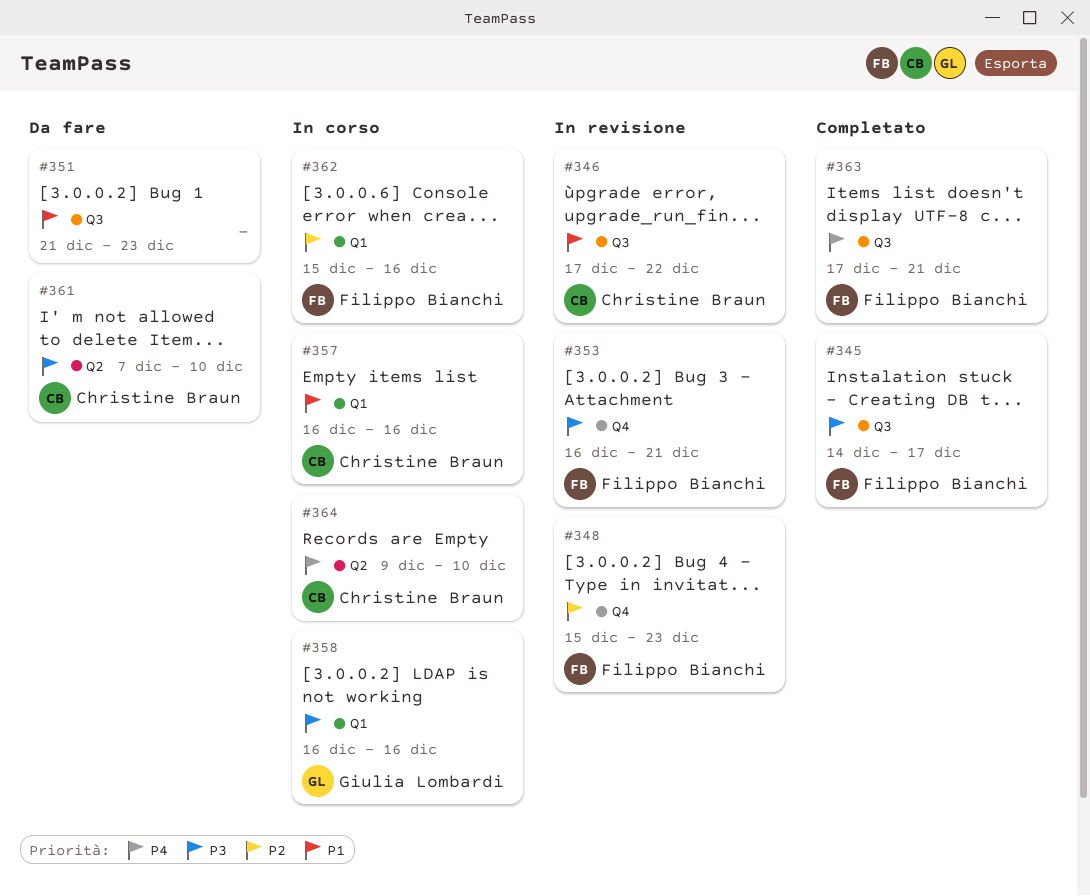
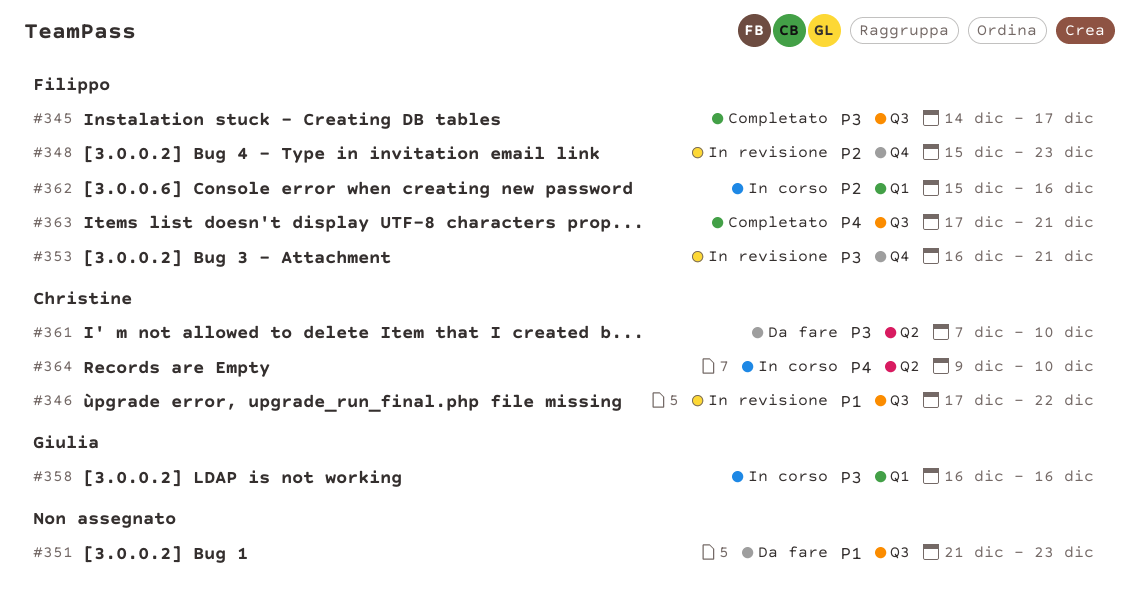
#357: present -> none

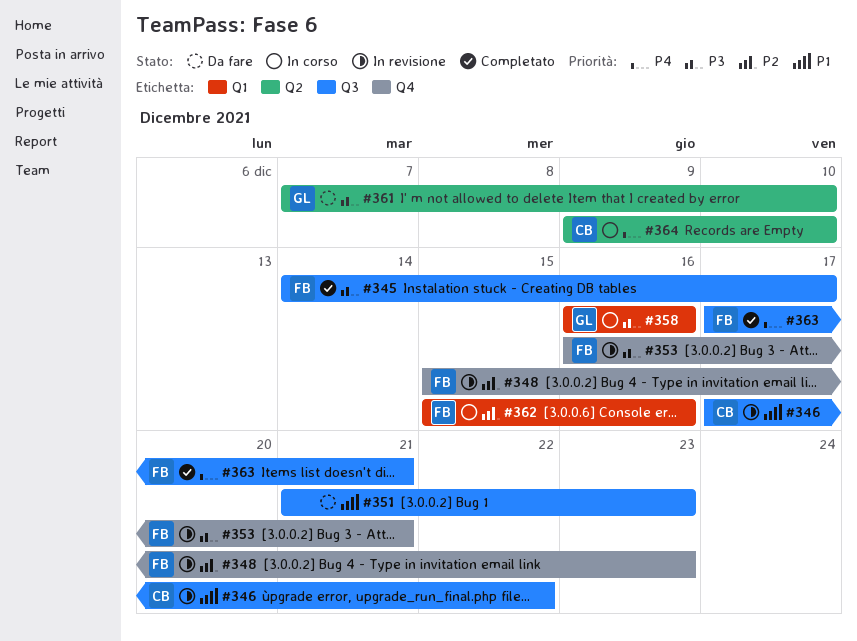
#361, owner: Christine -> Giulia

